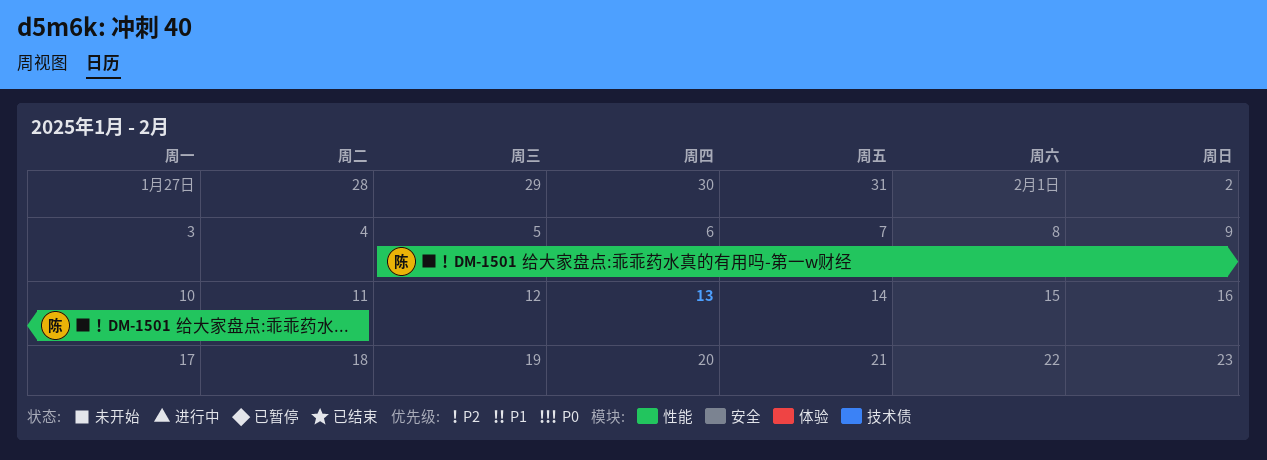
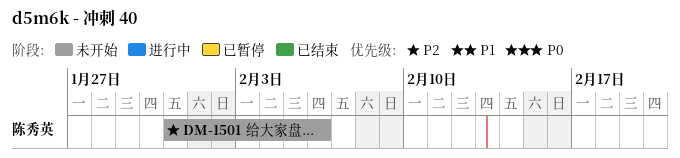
DM-1501, start: Feb 5 -> Jan 31
DM-1501, due: Feb 11 -> Feb 6

